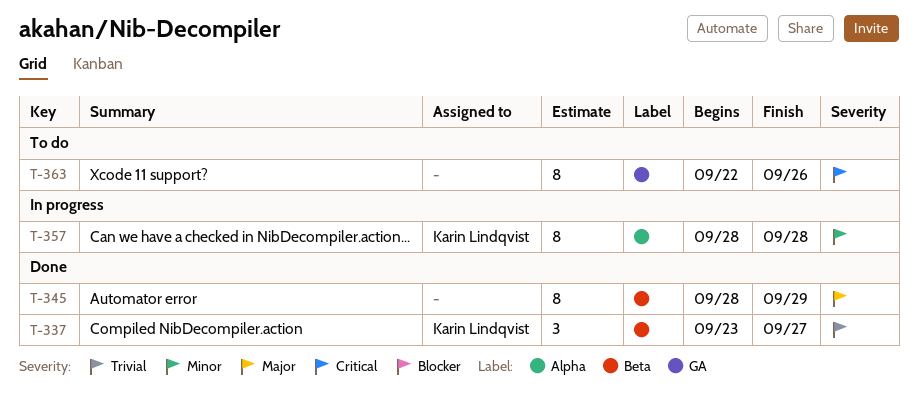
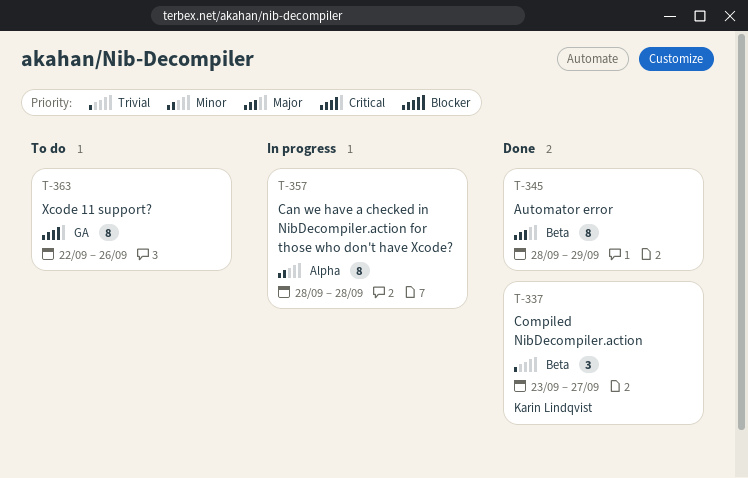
T-357, owner: Karin Lindqvist -> none

